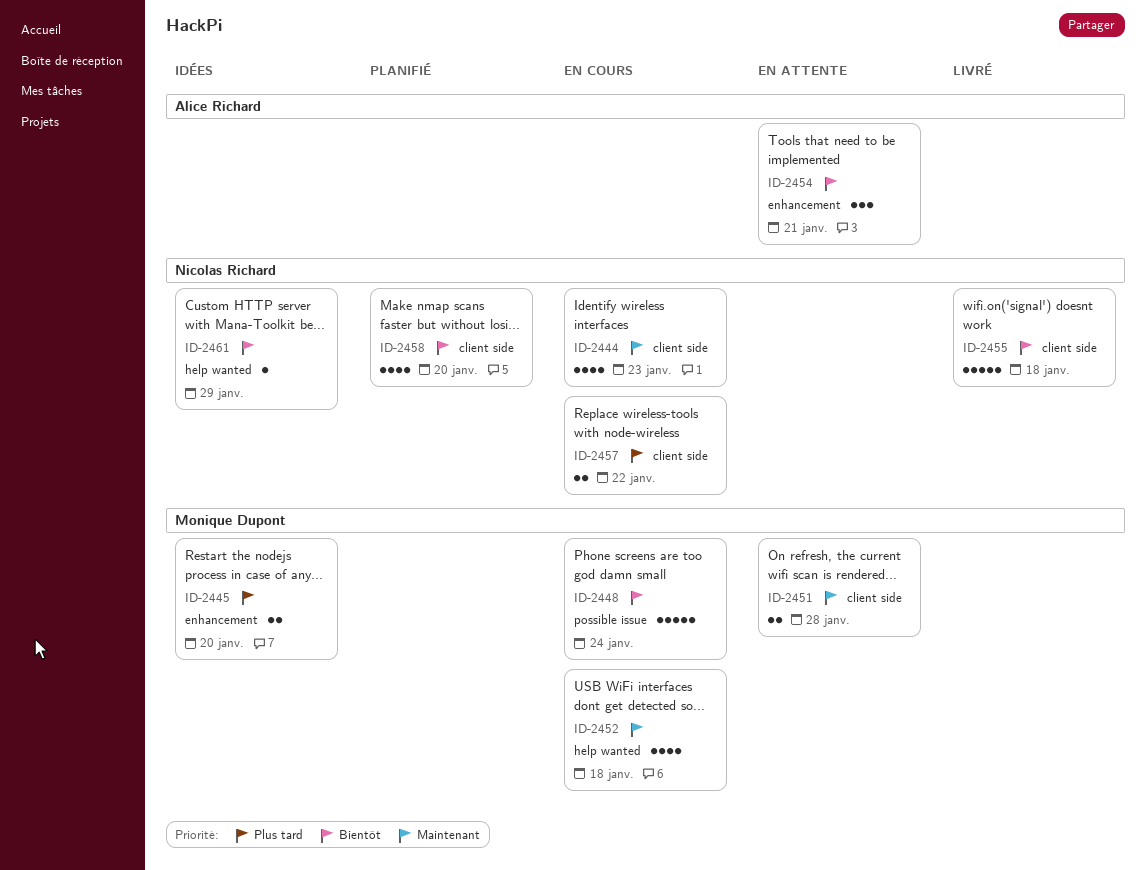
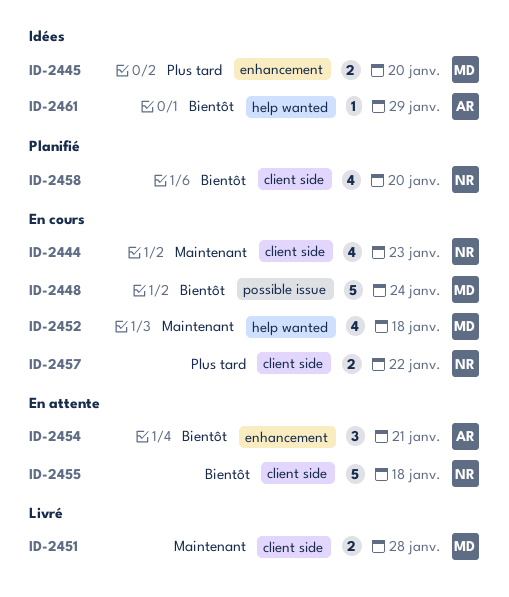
ID-2451, status: En attente -> Livré
ID-2455, status: Livré -> En attente
ID-2461, owner: Nicolas Richard -> Alice Richard

